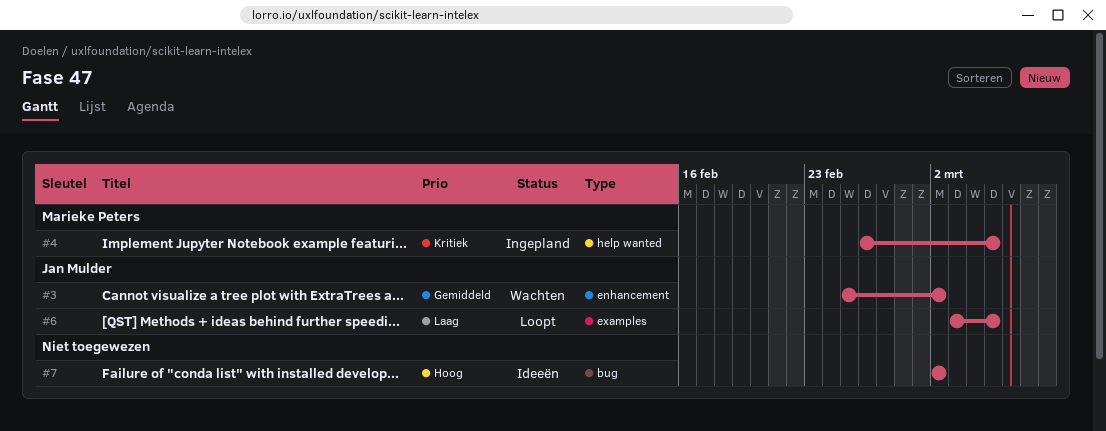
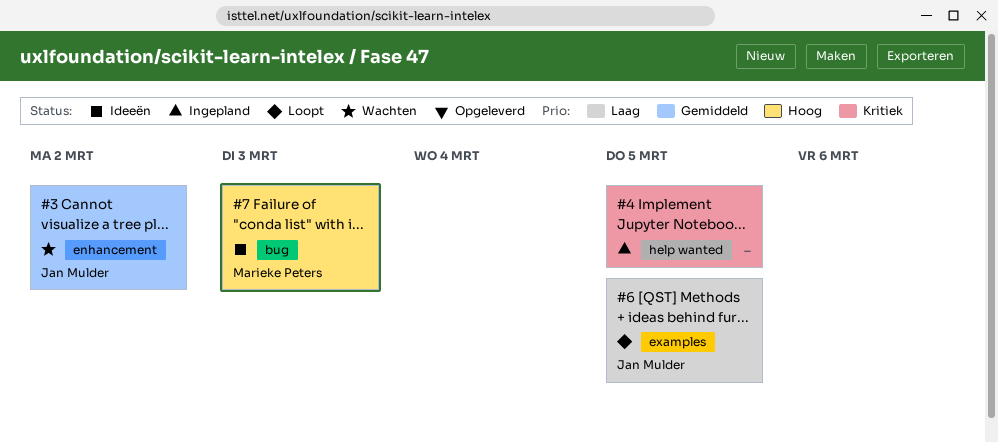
#4, owner: Marieke Peters -> none
#7, owner: none -> Marieke Peters
#7, due: Mar 2 -> Mar 3

